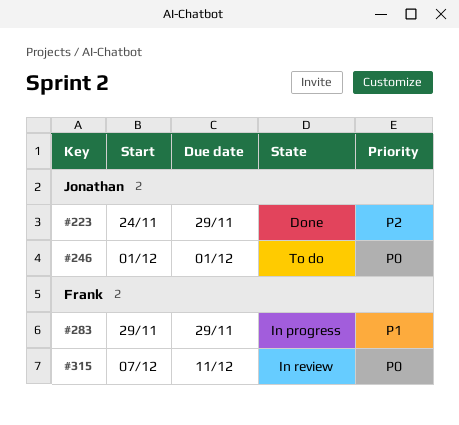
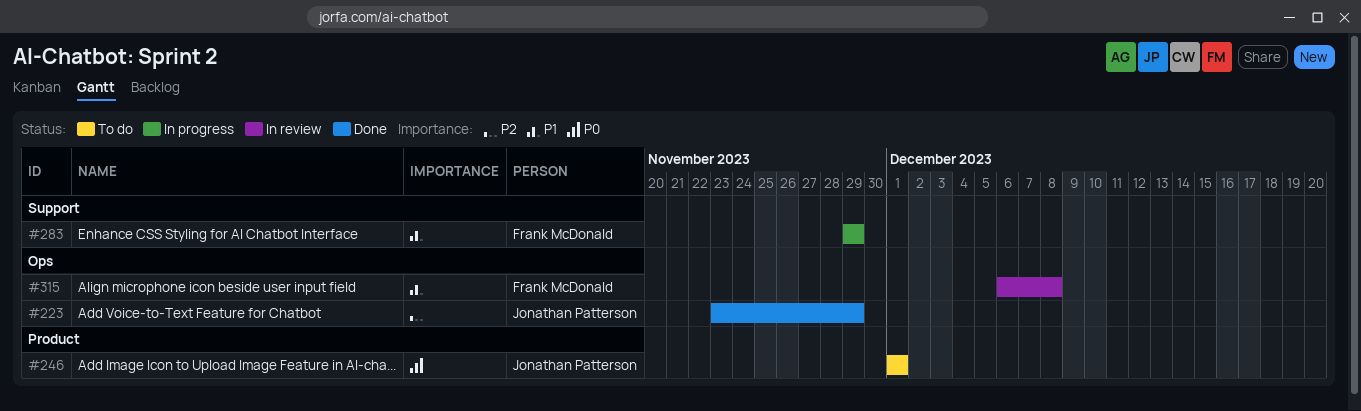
#223, start: Nov 24 -> Nov 23
#315, priority: P0 -> P1
#315, start: Dec 7 -> Dec 6
#315, due: Dec 11 -> Dec 8

